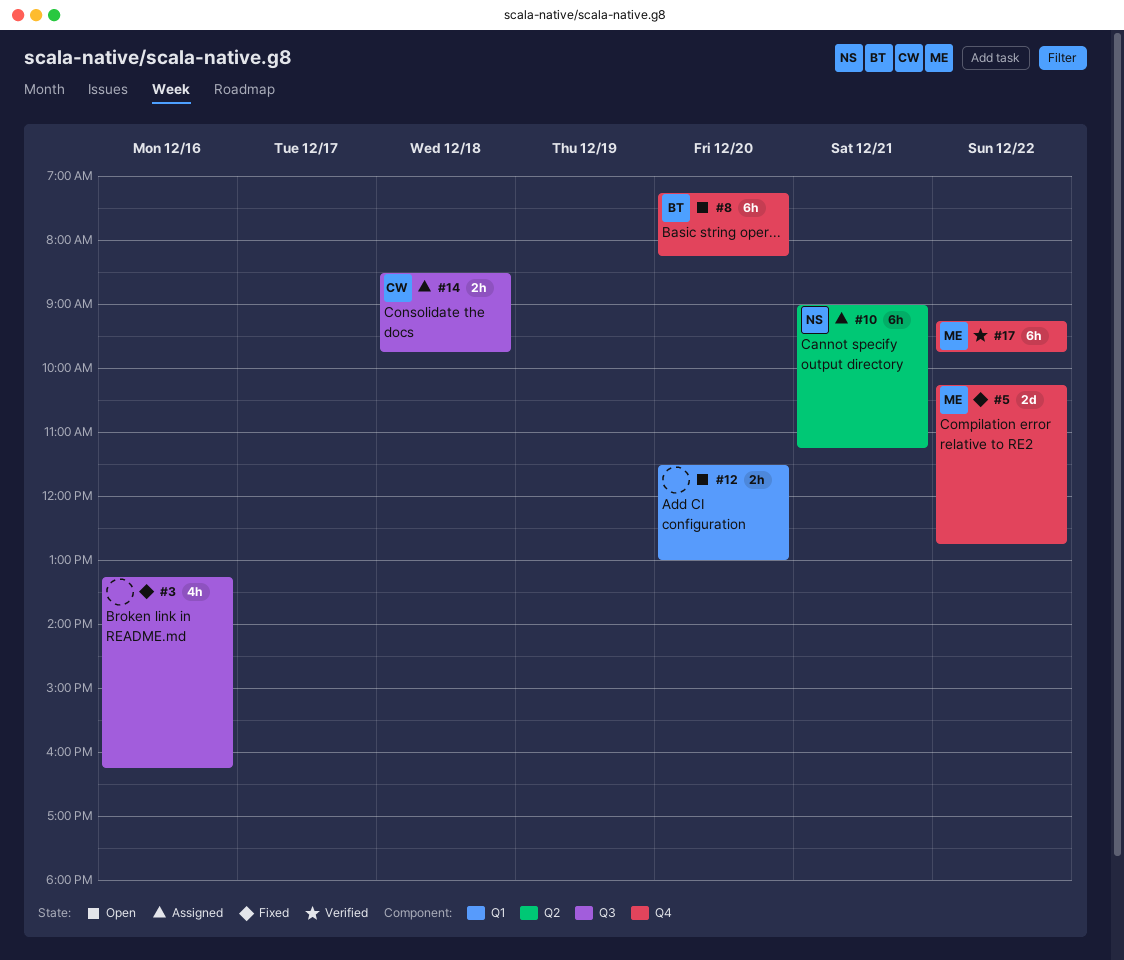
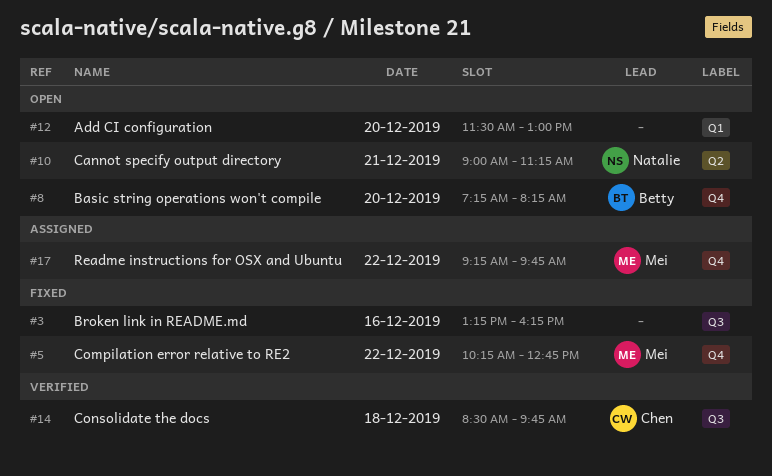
#10, status: Assigned -> Open
#14, status: Assigned -> Verified
#17, status: Verified -> Assigned

